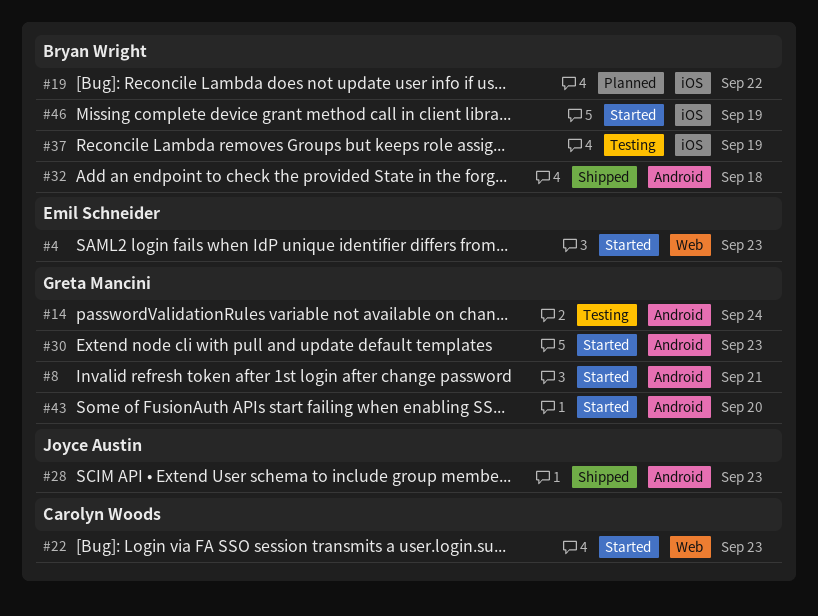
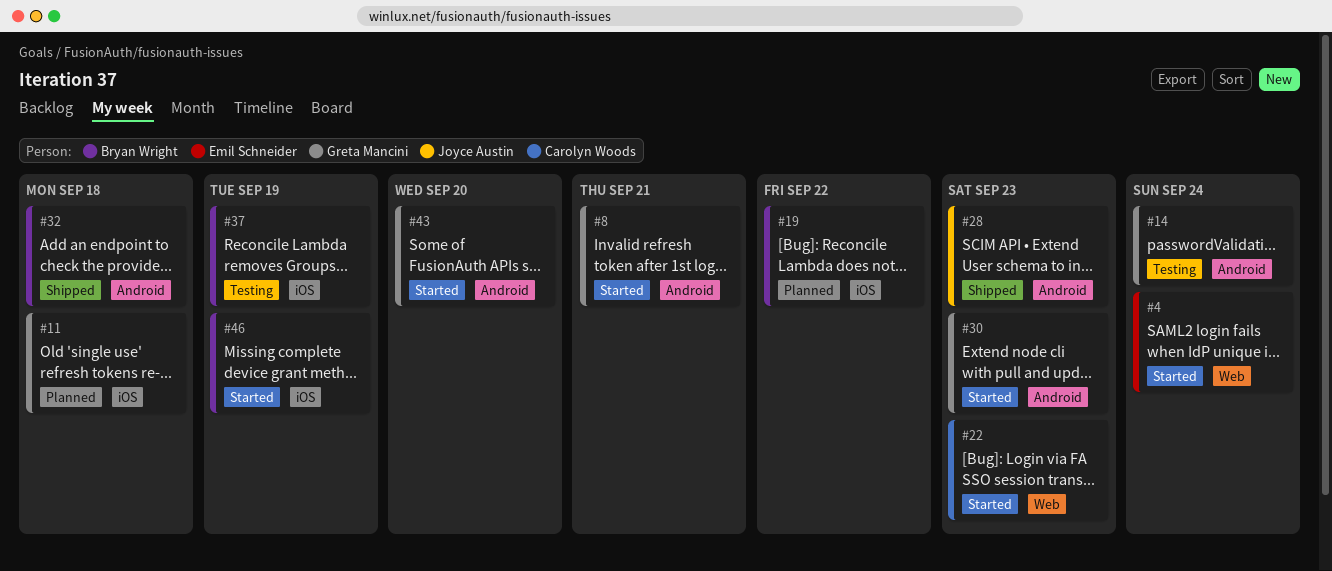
#4, due: Sep 23 -> Sep 24
#11: none -> present

